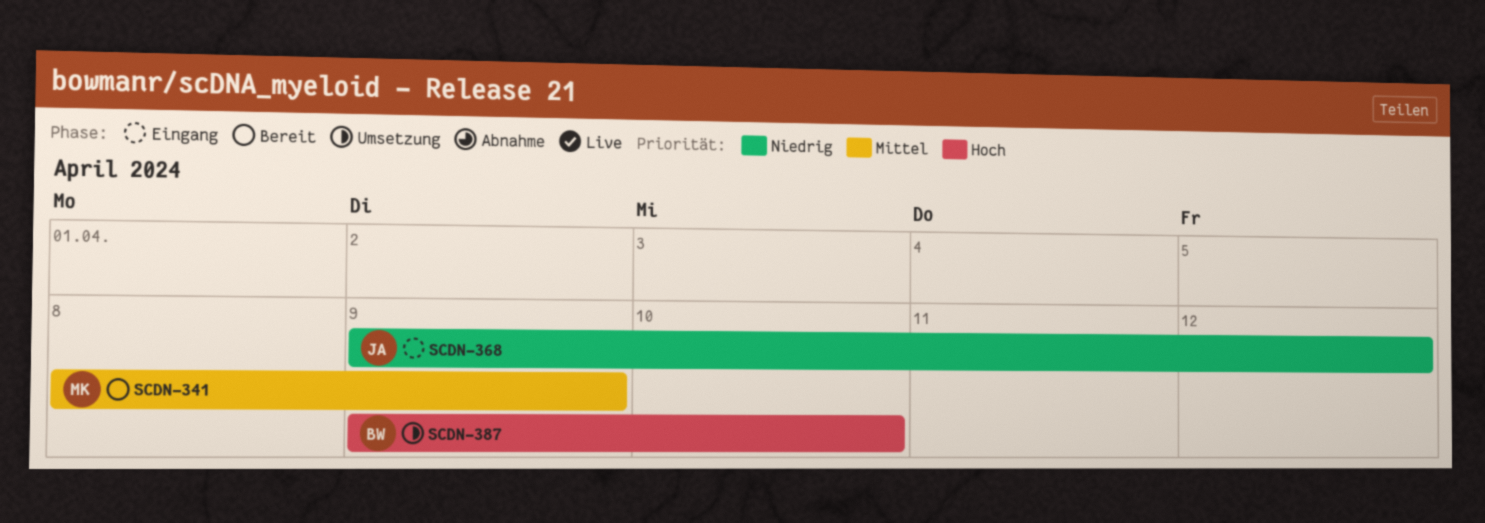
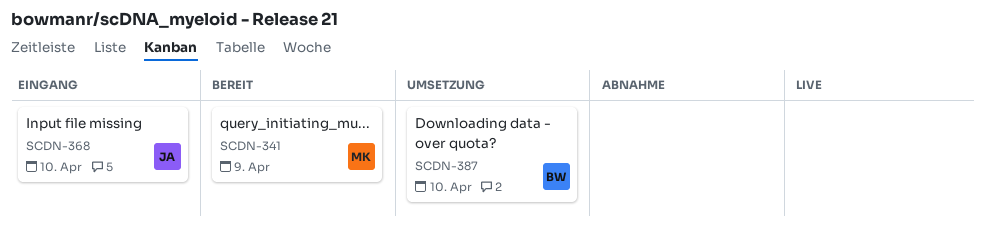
SCDN-368, due: Apr 12 -> Apr 10

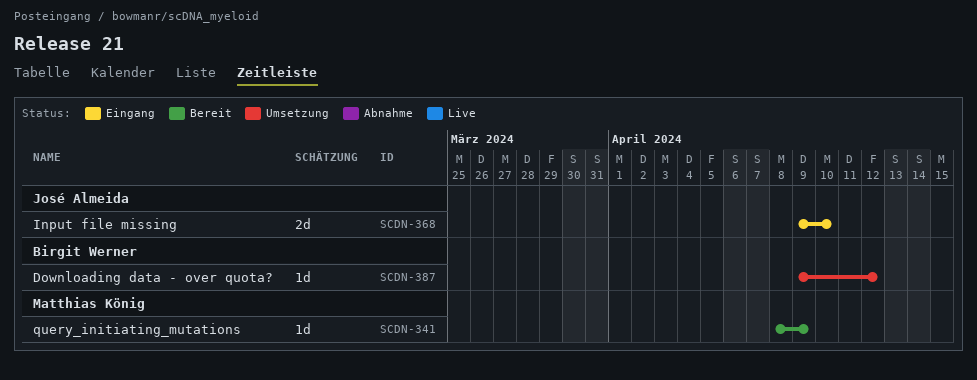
SCDN-387, due: Apr 10 -> Apr 12

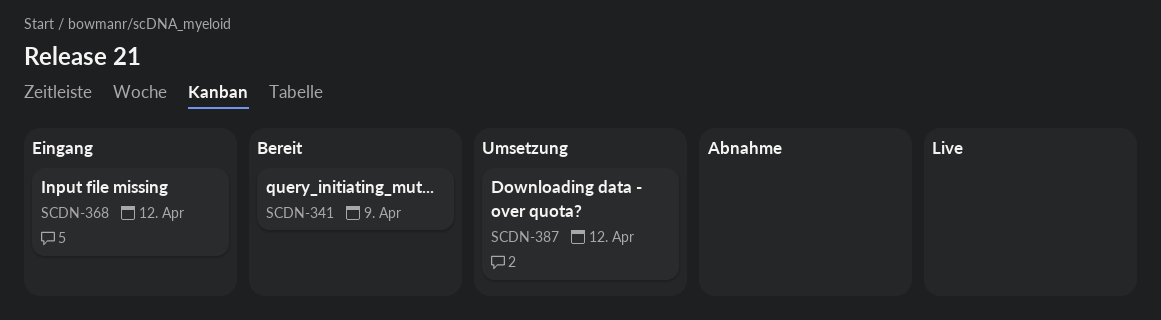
SCDN-368, due: Apr 10 -> Apr 12

